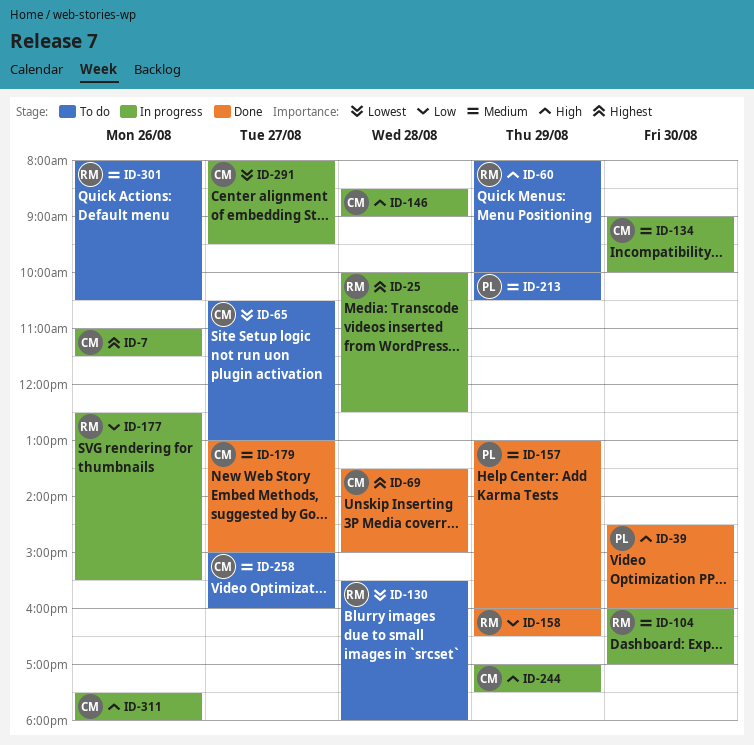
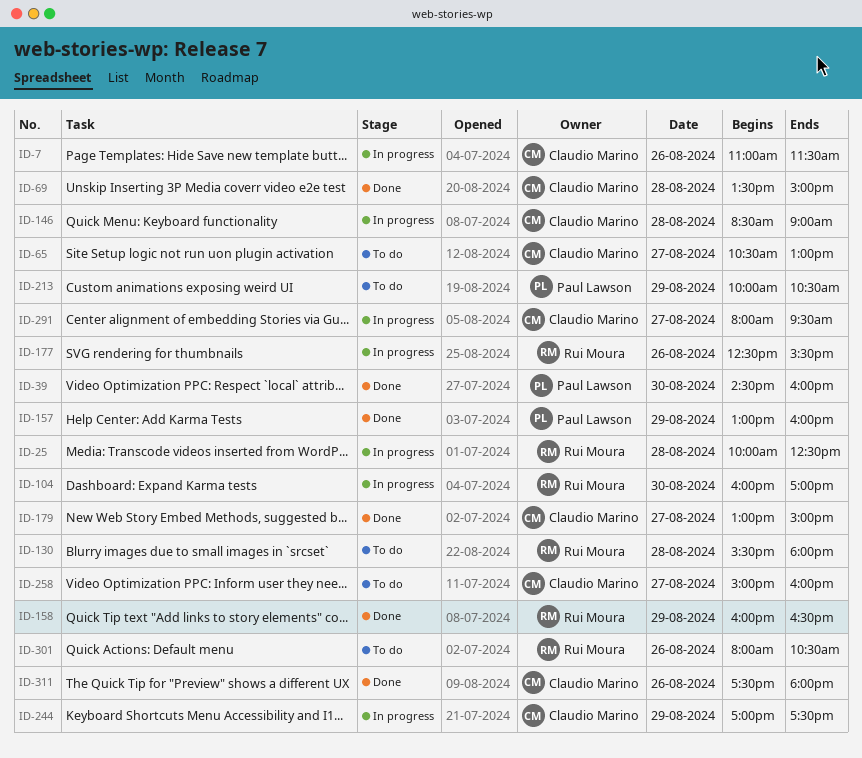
ID-60: present -> none
ID-134: present -> none
ID-311, status: In progress -> Done

